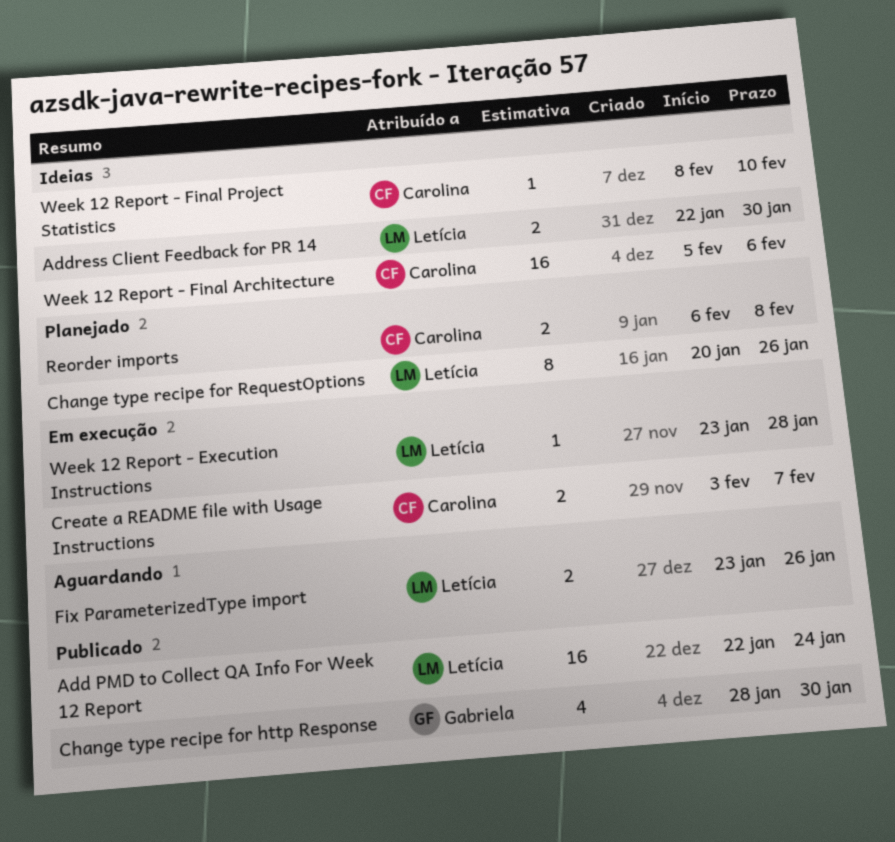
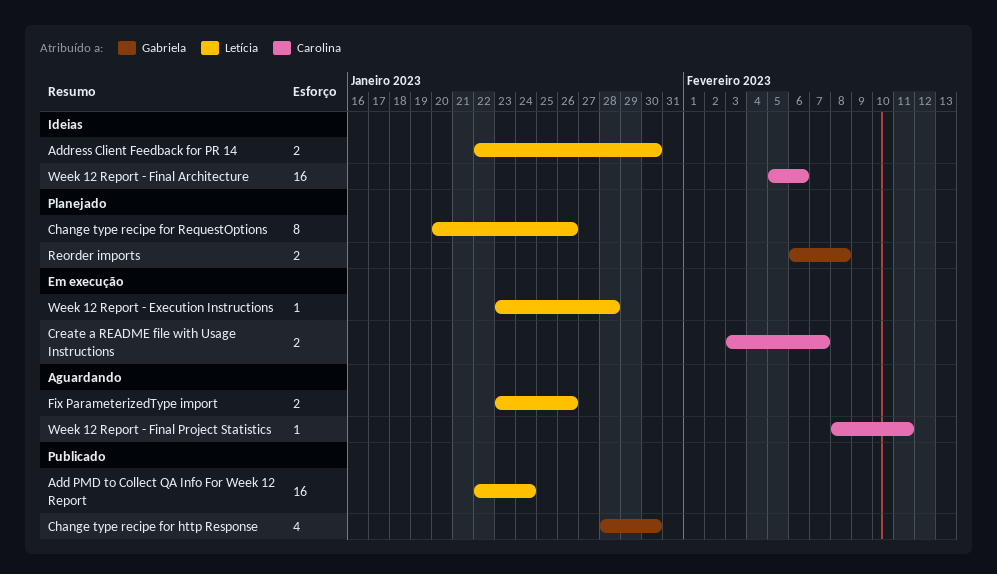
Reorder imports, owner: Carolina -> Gabriela
Week 12 Report - Final Project Statistics, status: Ideias -> Aguardando
Week 12 Report - Final Project Statistics, due: Feb 10 -> Feb 11

